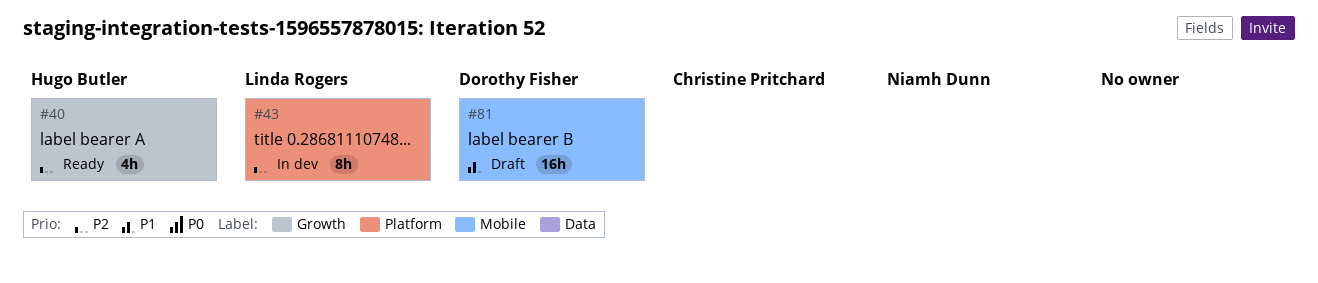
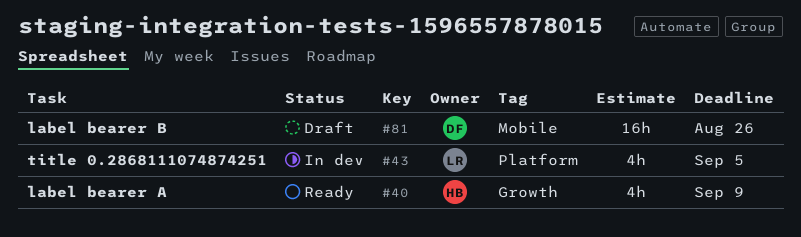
#43, estimate: 8h -> 4h

